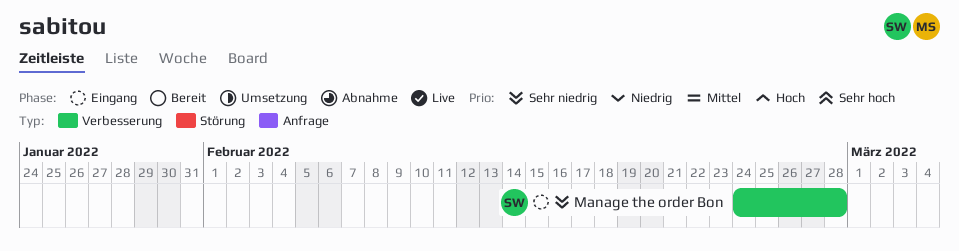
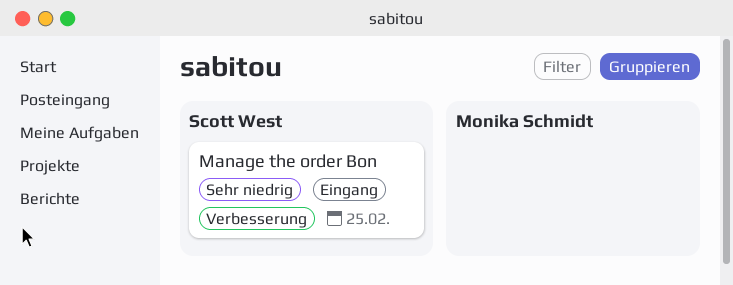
Manage the order Bon, due: Feb 28 -> Feb 25

